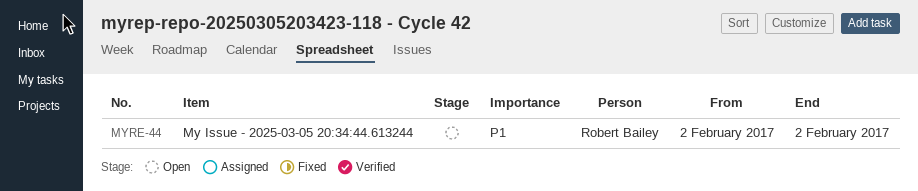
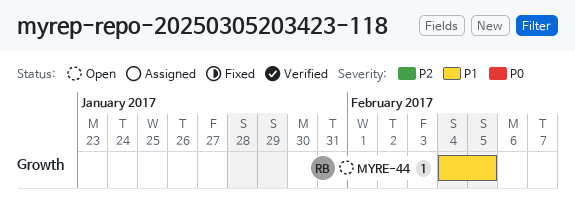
MYRE-44, start: Feb 2 -> Feb 4
MYRE-44, due: Feb 2 -> Feb 5

